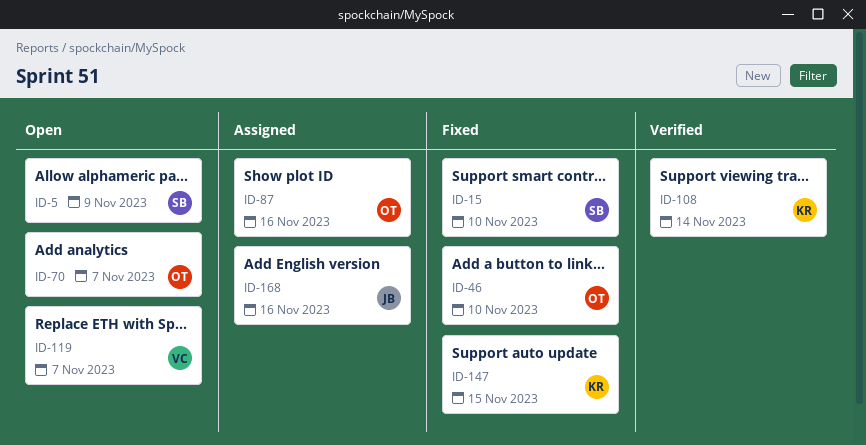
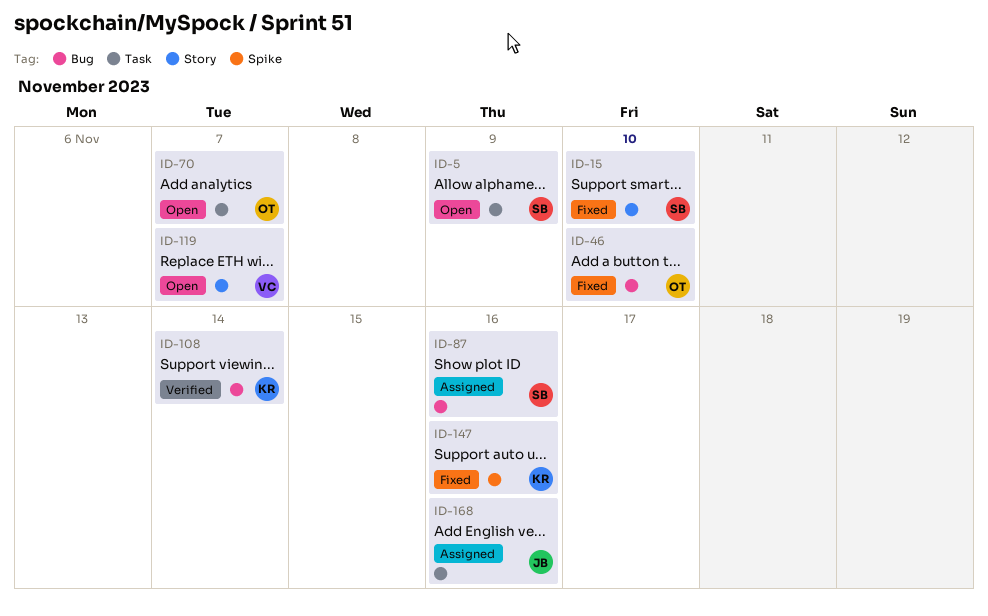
ID-87, owner: OT -> SB
ID-147, due: Nov 15 -> Nov 16

